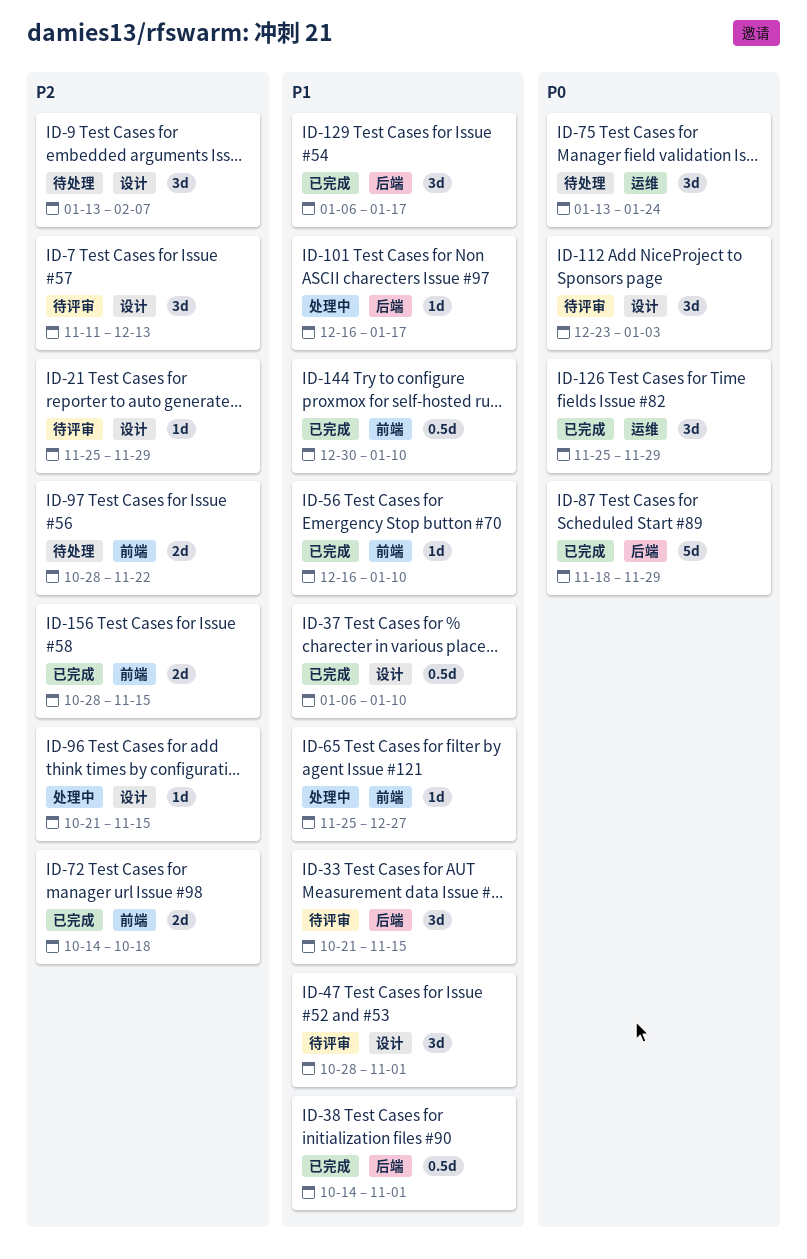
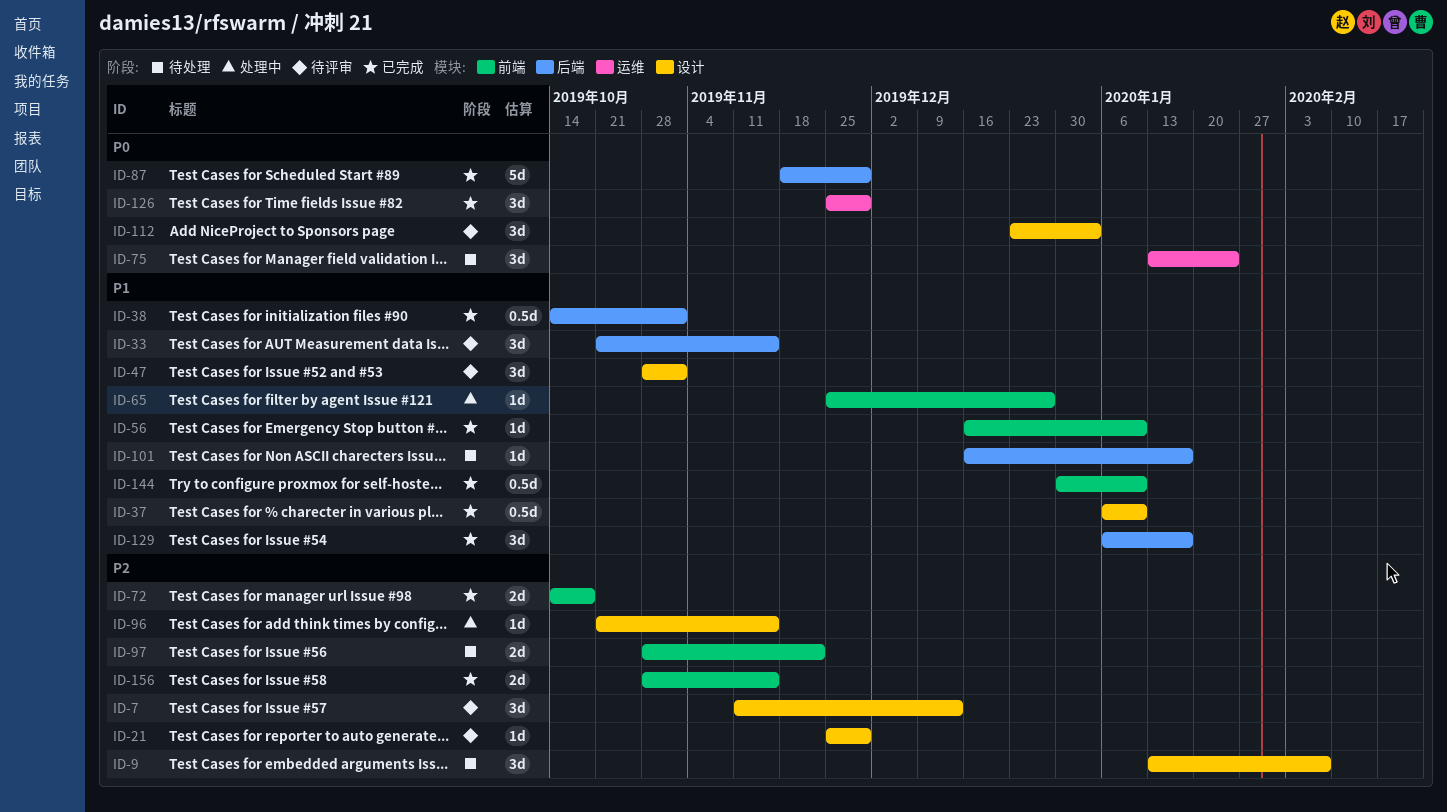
ID-101, status: 处理中 -> 待处理

